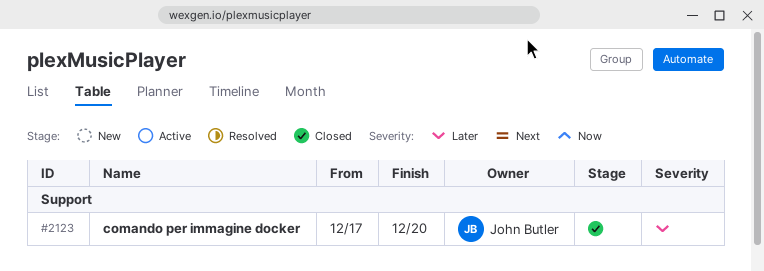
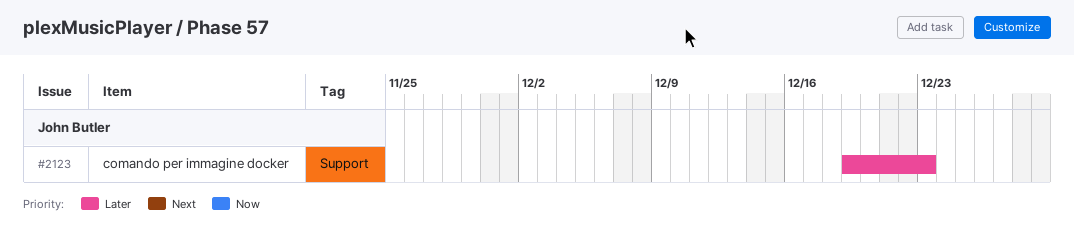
#2123, start: Dec 17 -> Dec 19
#2123, due: Dec 20 -> Dec 23

